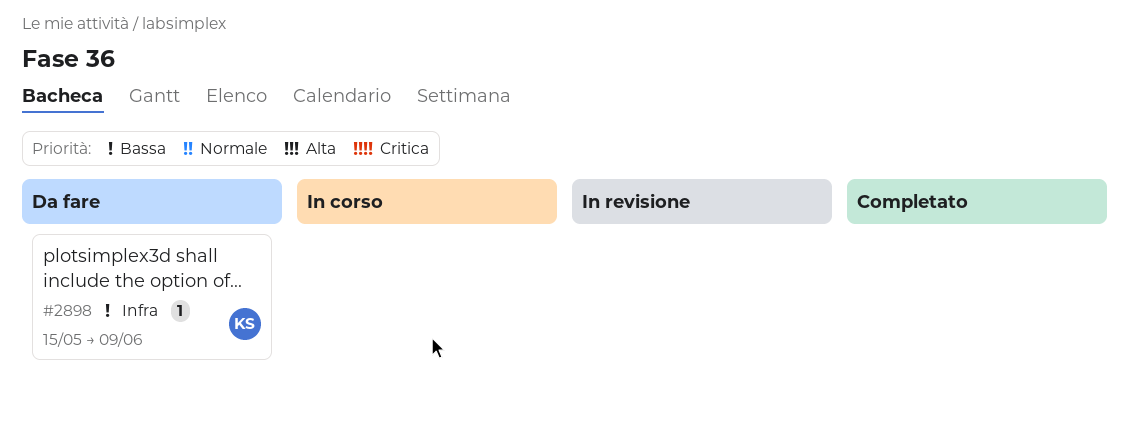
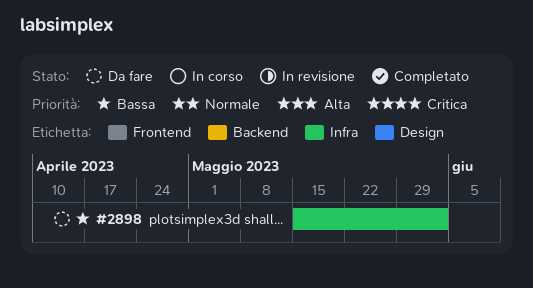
#2898, due: Jun 9 -> Jun 2

